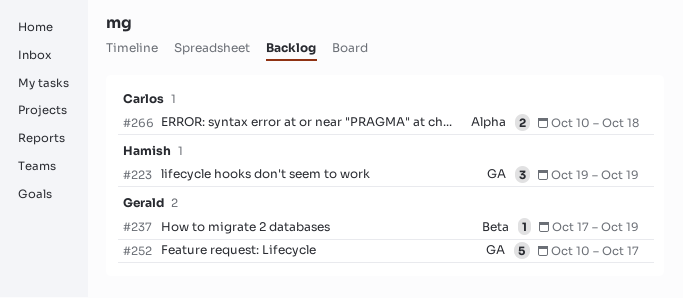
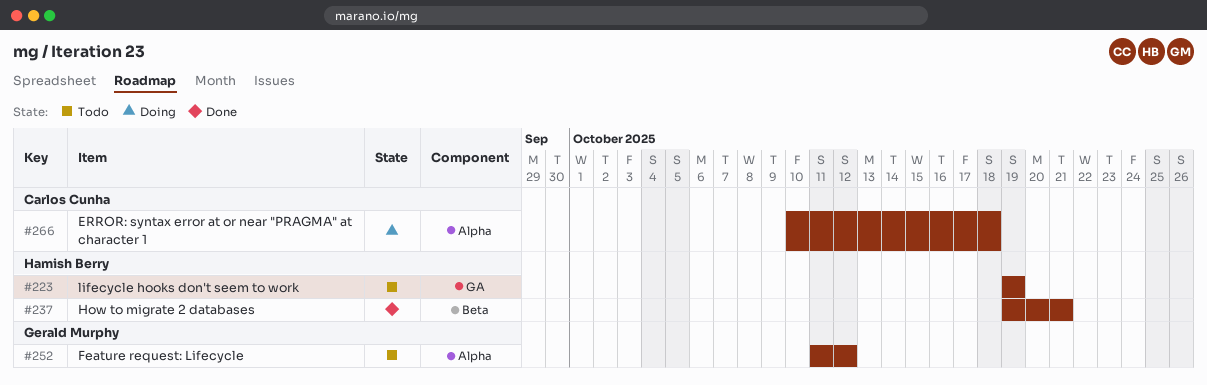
#237, owner: Gerald Murphy -> Hamish Berry
#237, start: Oct 17 -> Oct 19
#237, due: Oct 19 -> Oct 21
#252, label: GA -> Alpha
#252, start: Oct 10 -> Oct 11
#252, due: Oct 17 -> Oct 12

